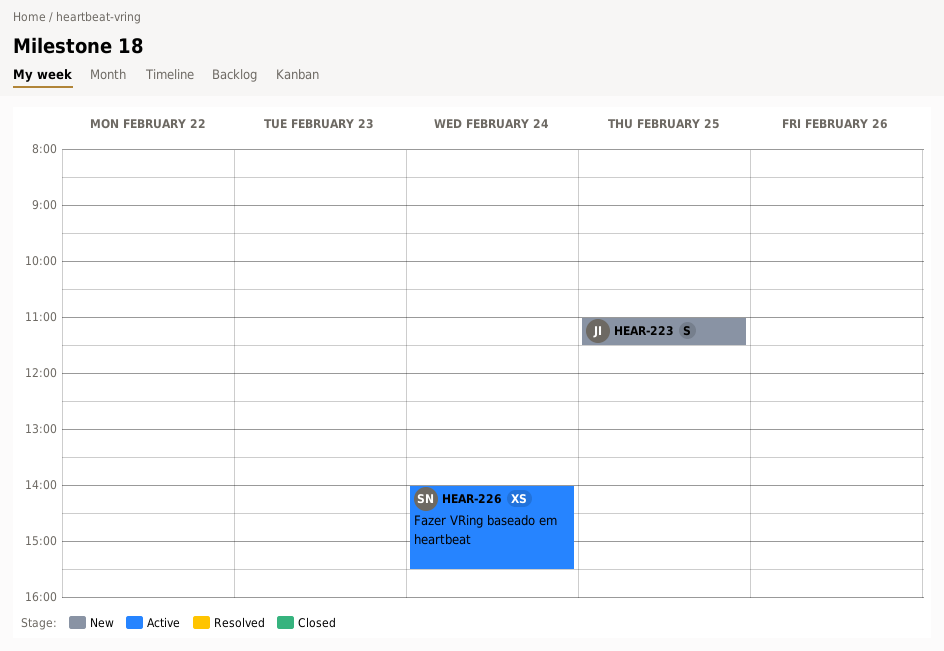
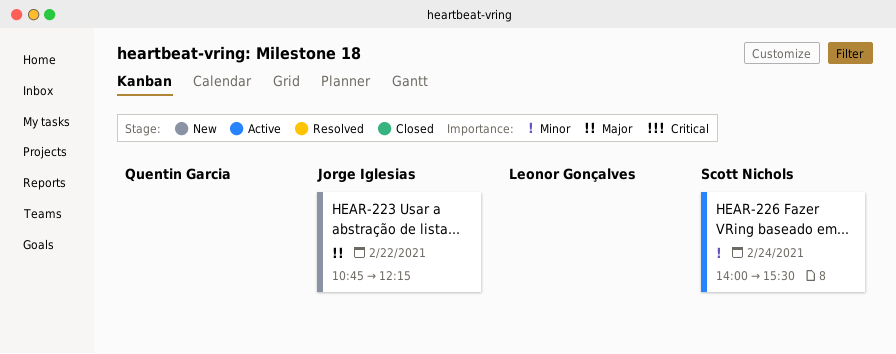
HEAR-223, day: Feb 25 -> Feb 22
HEAR-223, begins: 11:00 -> 10:45
HEAR-223, ends: 11:30 -> 12:15

